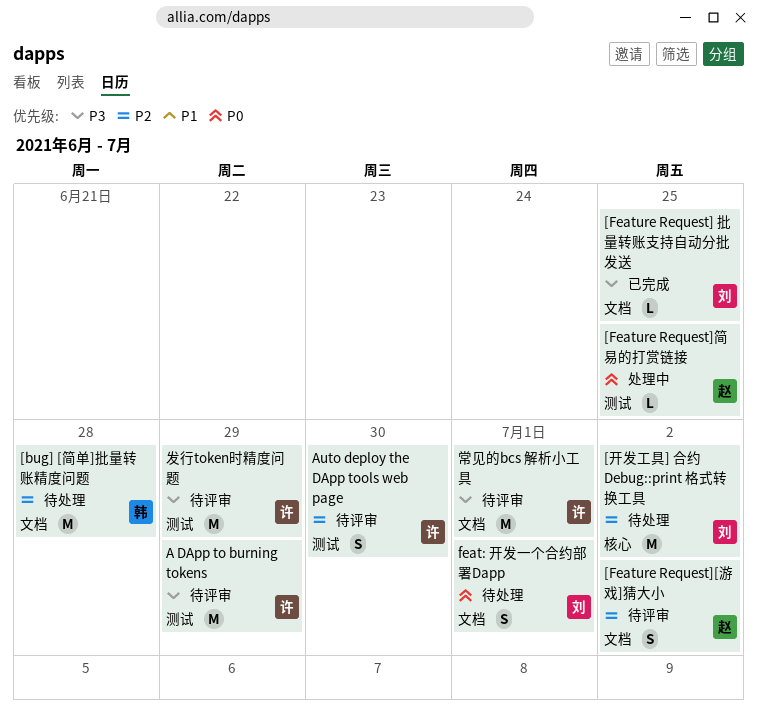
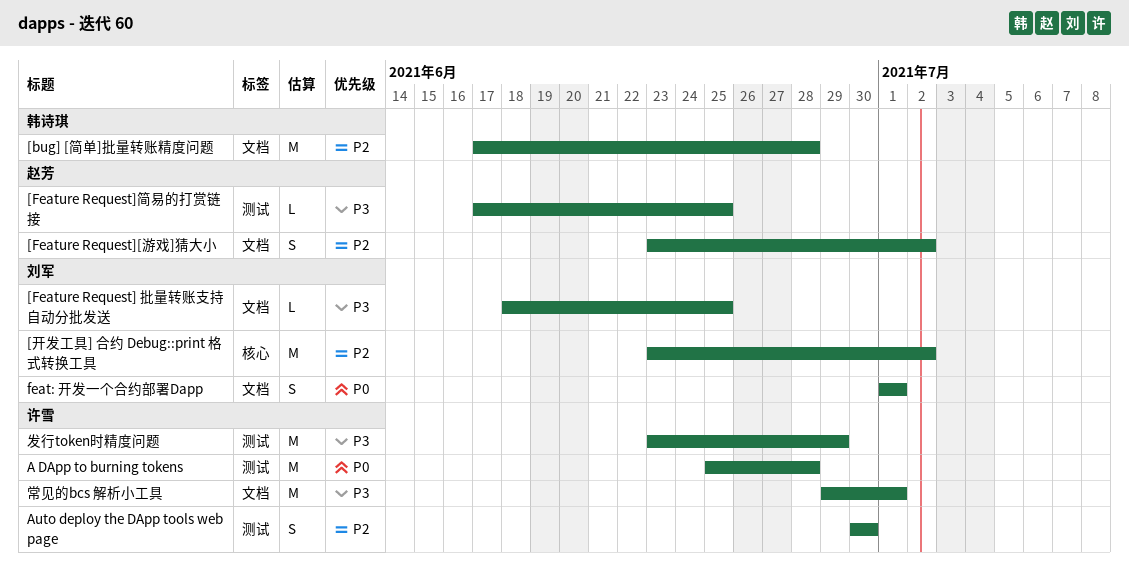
[Feature Request]简易的打赏链接, priority: P0 -> P3
A DApp to burning tokens, priority: P3 -> P0
A DApp to burning tokens, due: Jun 29 -> Jun 28

